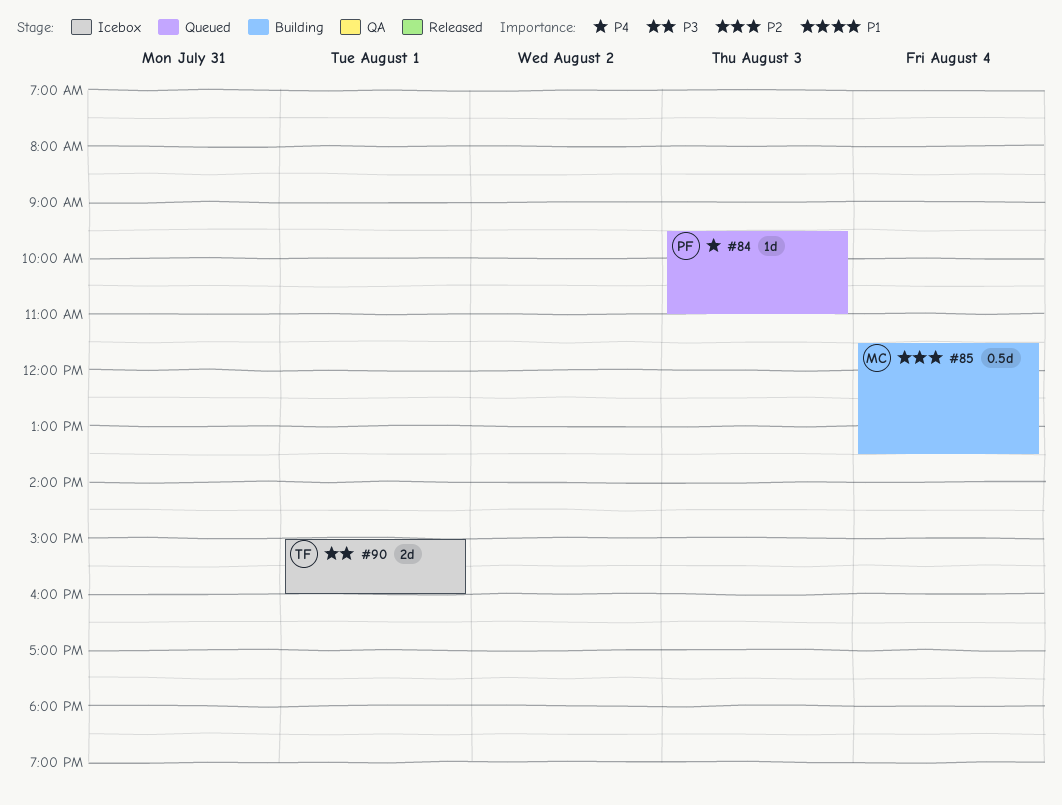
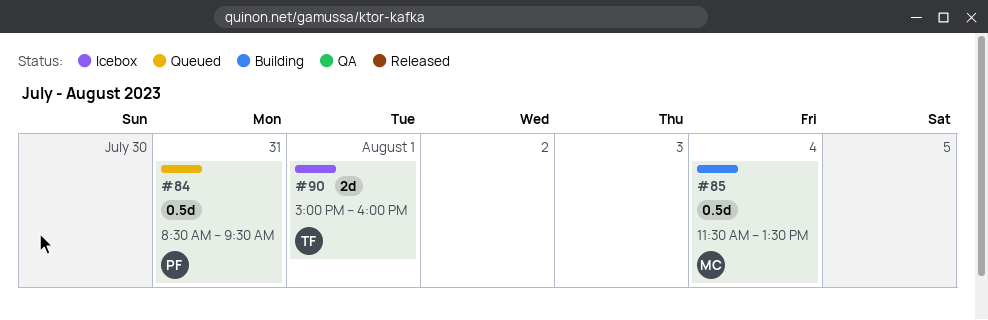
#84, estimate: 1d -> 0.5d
#84, day: Aug 3 -> Jul 31
#84, begins: 09:30 -> 08:30
#84, ends: 11:00 -> 09:30

